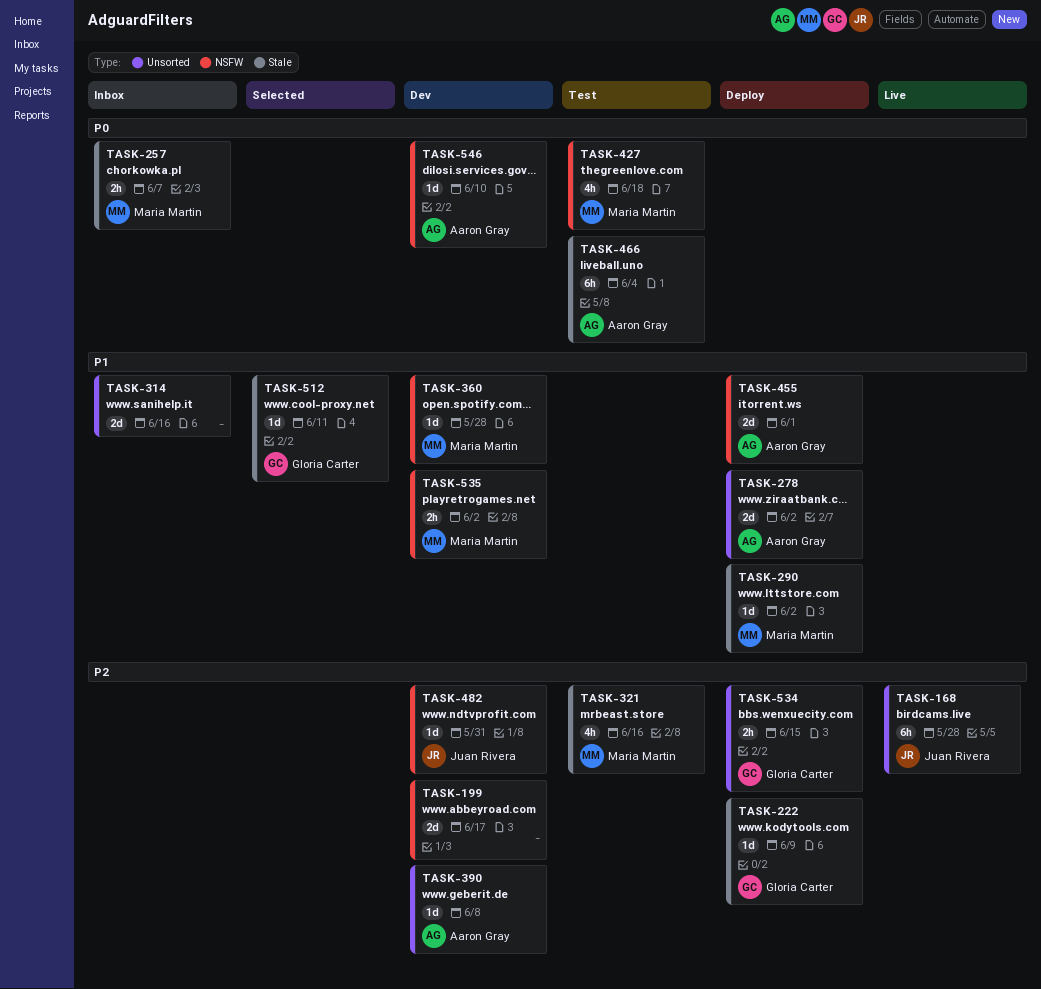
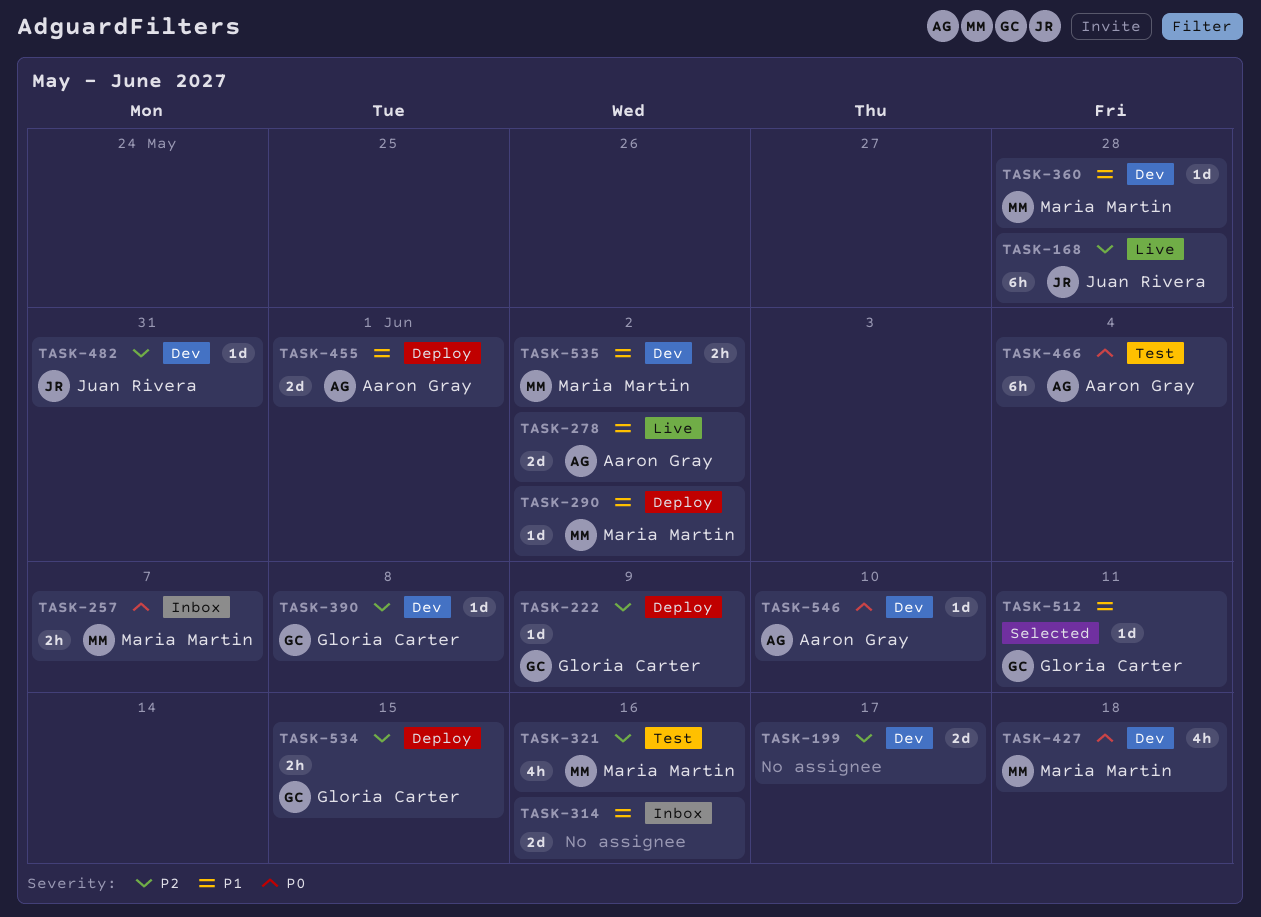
TASK-278, status: Deploy -> Live
TASK-390, owner: Aaron Gray -> Gloria Carter
TASK-427, status: Test -> Dev

